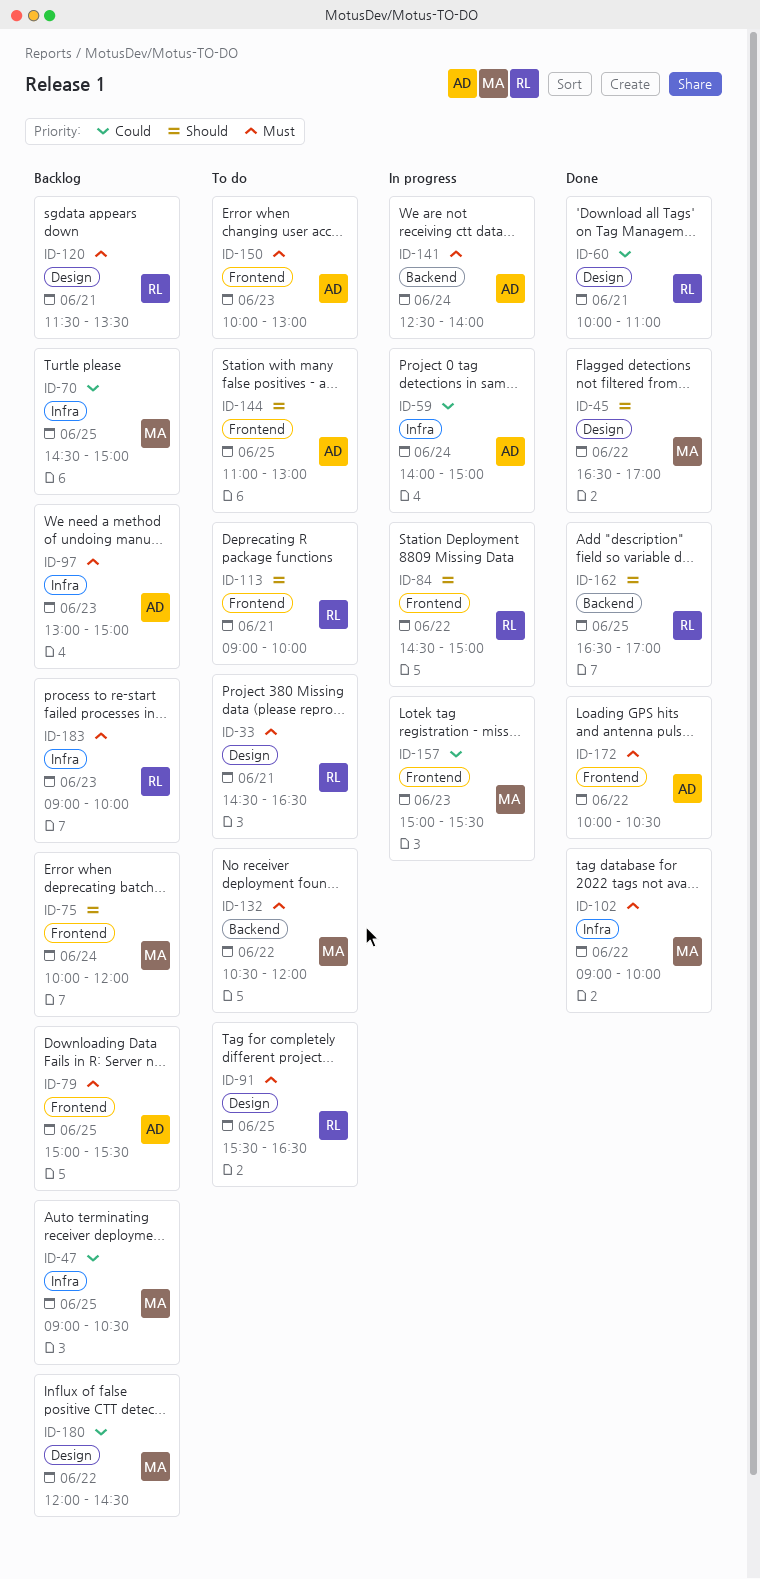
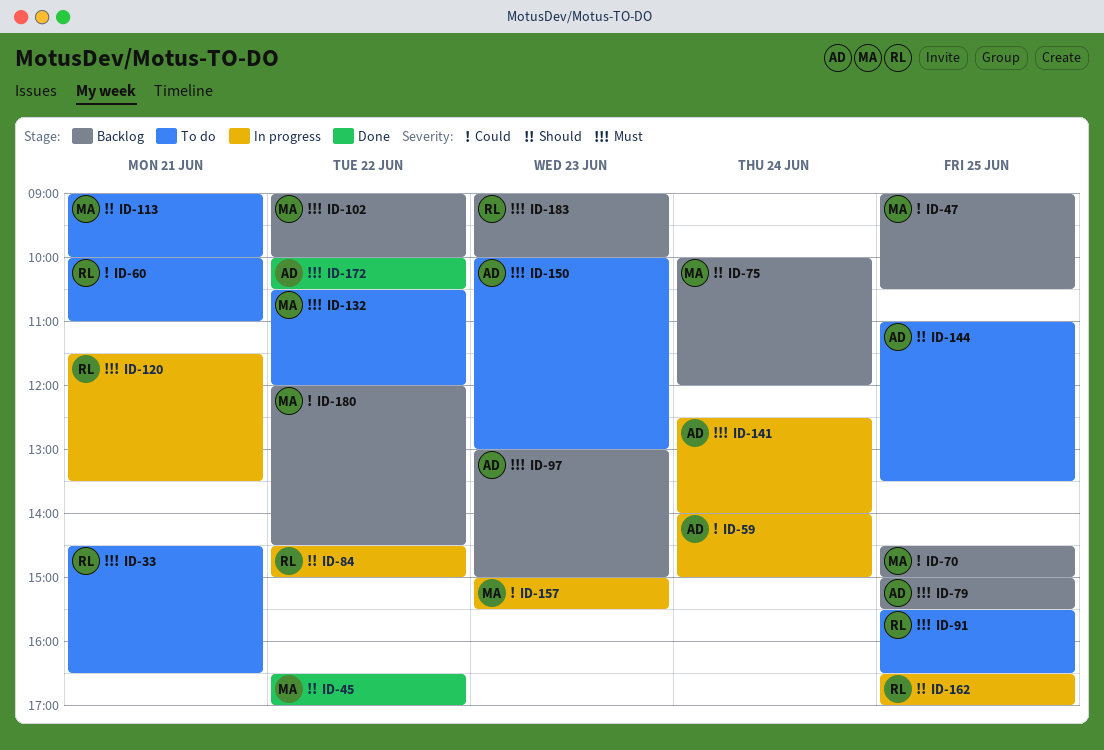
ID-60, status: Done -> To do
ID-102, status: Done -> Backlog
ID-113, owner: RL -> MA
ID-120, status: Backlog -> In progress
ID-144, ends: 13:00 -> 13:30
ID-162, status: Done -> In progress

